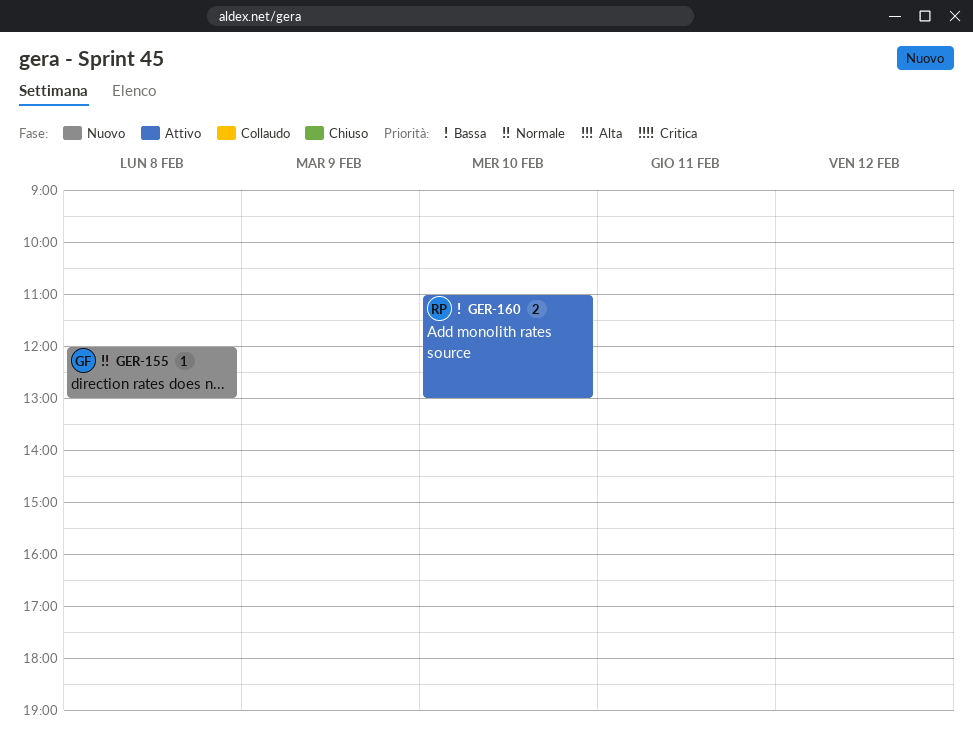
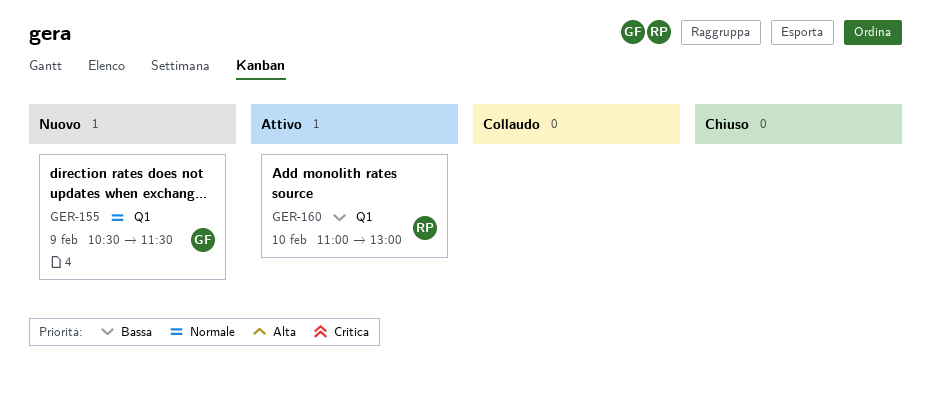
GER-155, day: Feb 8 -> Feb 9
GER-155, begins: 12:00 -> 10:30
GER-155, ends: 13:00 -> 11:30

